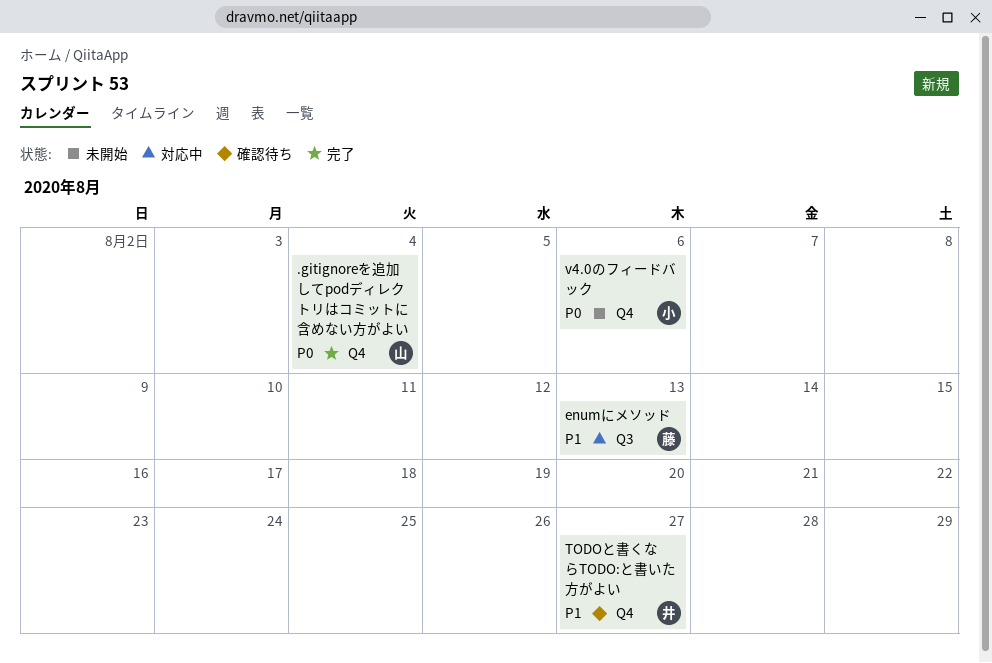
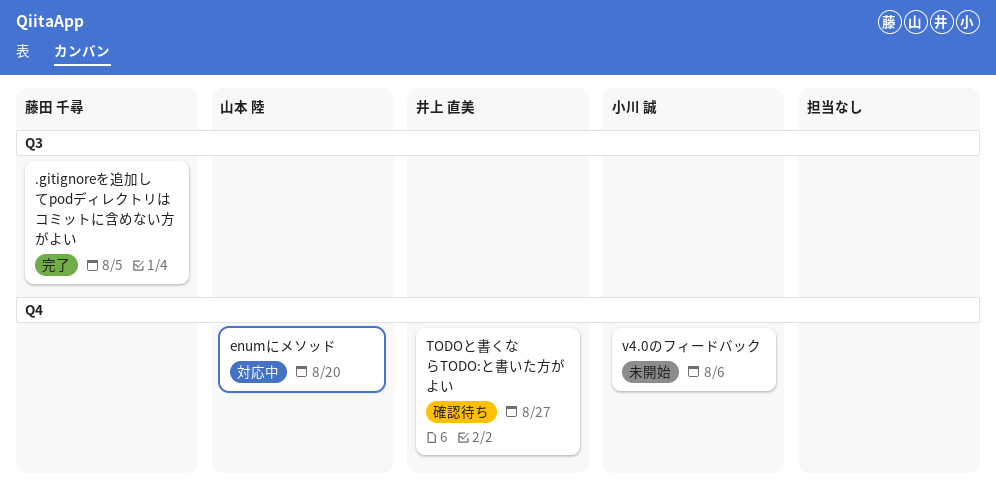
.gitignoreを追加してpodディレクトリはコミットに含めない方がよい, owner: 山本 陸 -> 藤田 千尋
.gitignoreを追加してpodディレクトリはコミットに含めない方がよい, label: Q4 -> Q3
.gitignoreを追加してpodディレクトリはコミットに含めない方がよい, due: Aug 4 -> Aug 5
enumにメソッド, owner: 藤田 千尋 -> 山本 陸
enumにメソッド, label: Q3 -> Q4
enumにメソッド, due: Aug 13 -> Aug 20

